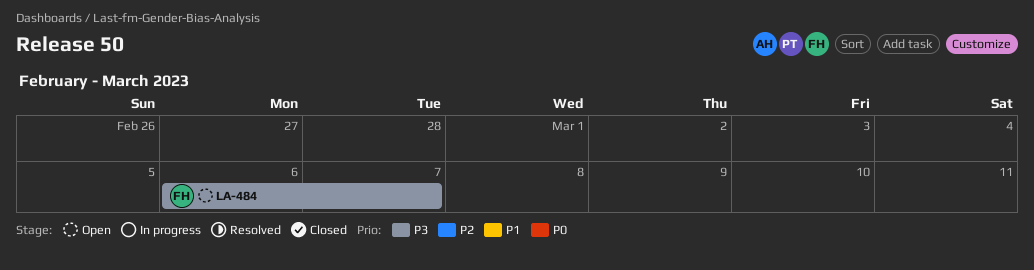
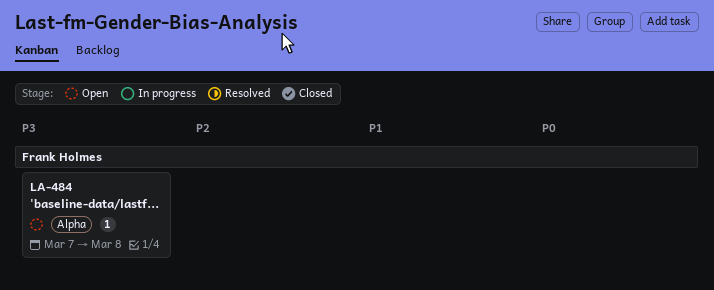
LA-484, start: Mar 6 -> Mar 7
LA-484, due: Mar 7 -> Mar 8

